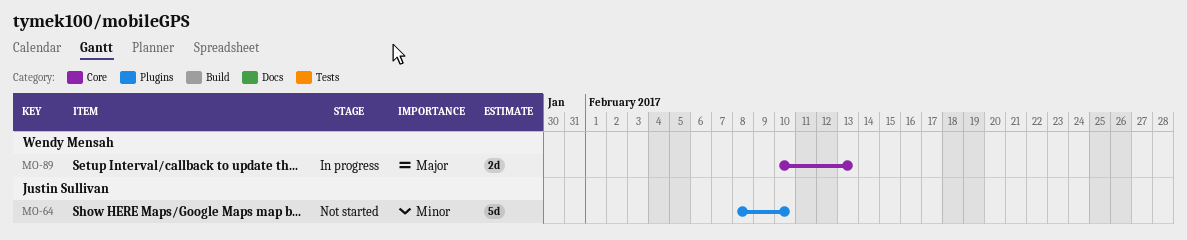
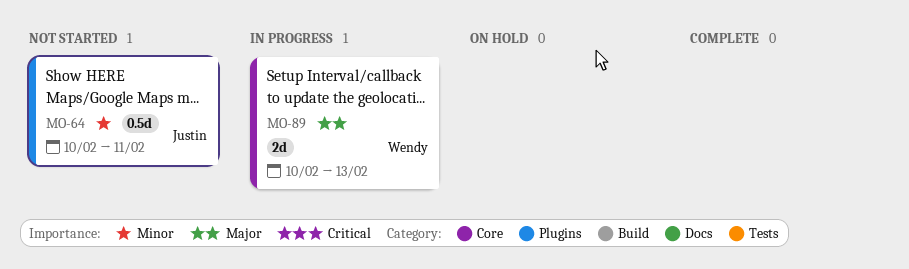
MO-64, estimate: 5d -> 0.5d
MO-64, start: Feb 8 -> Feb 10
MO-64, due: Feb 10 -> Feb 11

